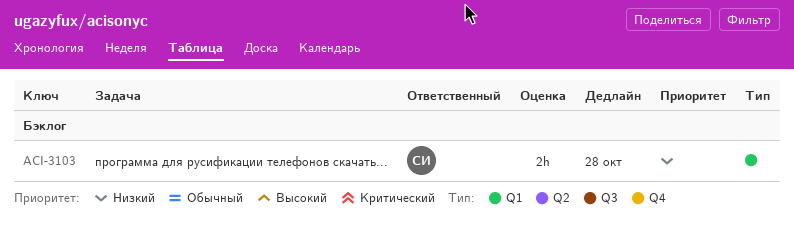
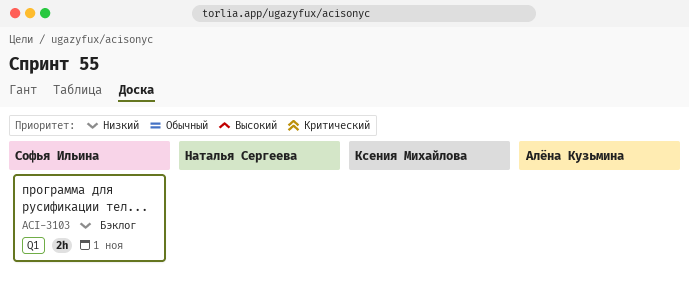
ACI-3103, due: Oct 28 -> Nov 1

